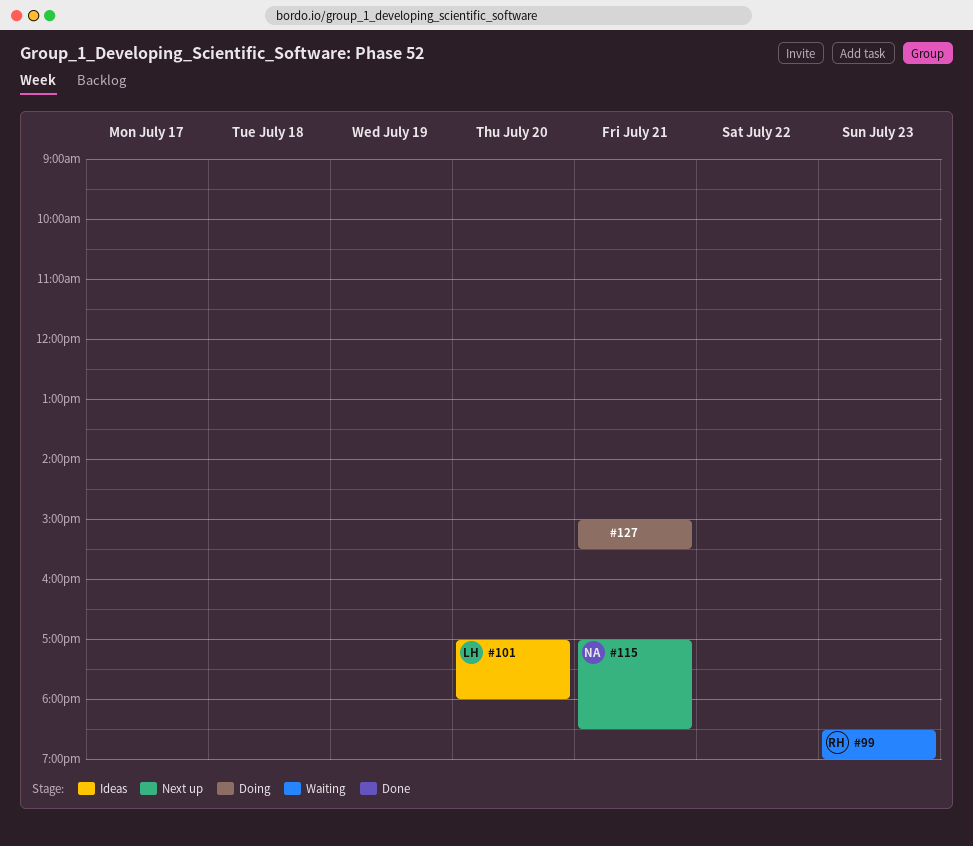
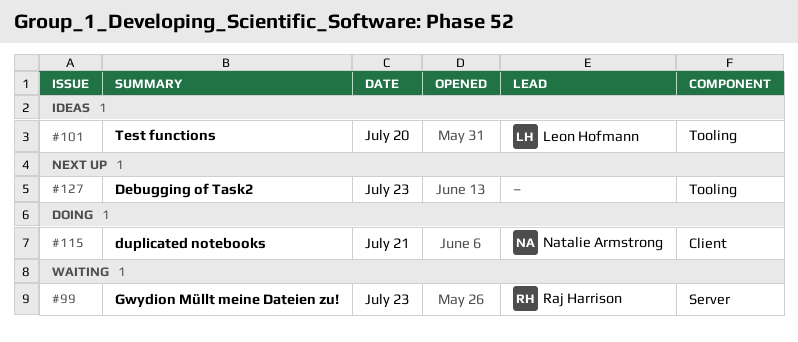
#115, status: Next up -> Doing
#127, status: Doing -> Next up
#127, day: Jul 21 -> Jul 23

